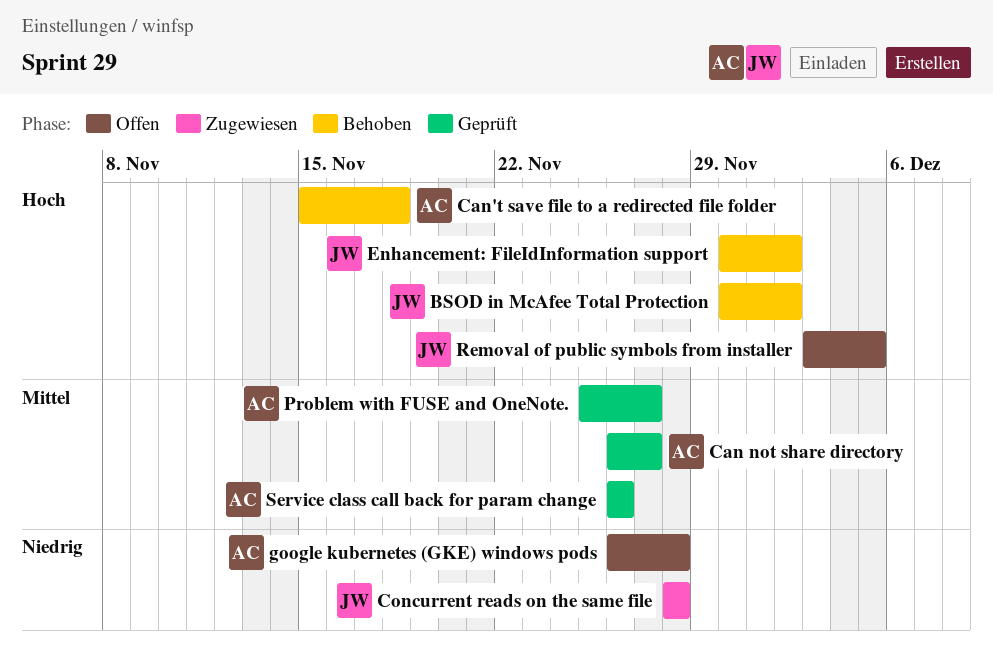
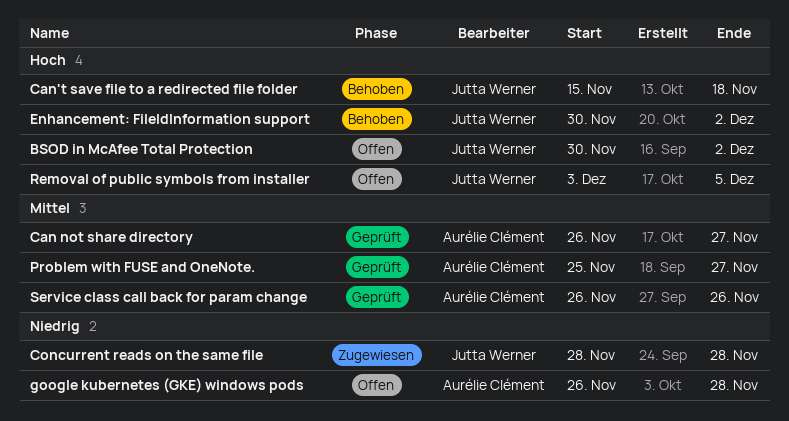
BSOD in McAfee Total Protection, status: Behoben -> Offen
Can't save file to a redirected file folder, owner: Aurélie Clément -> Jutta Werner

